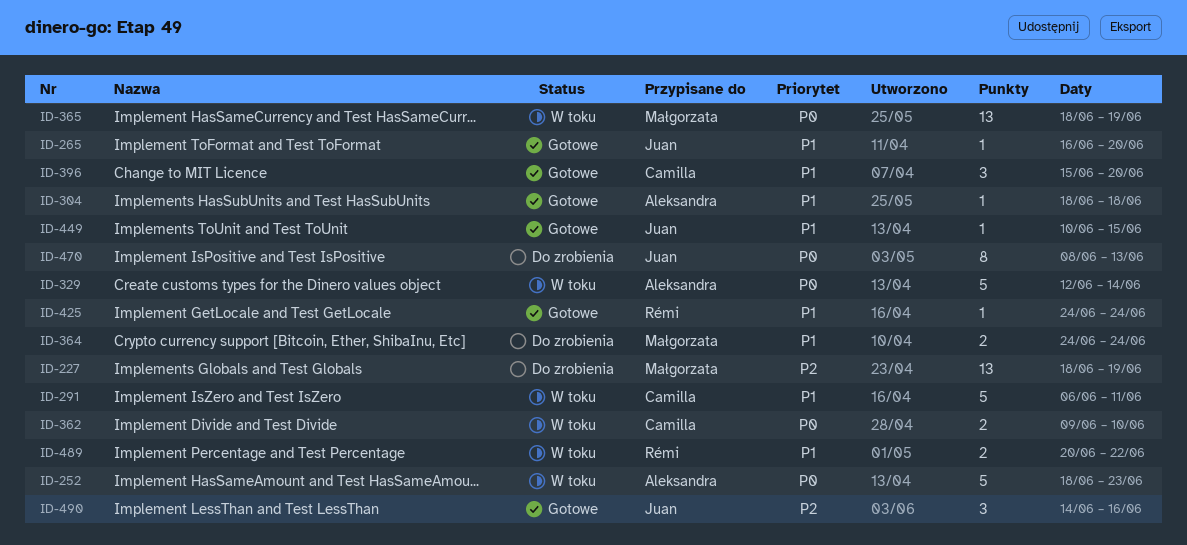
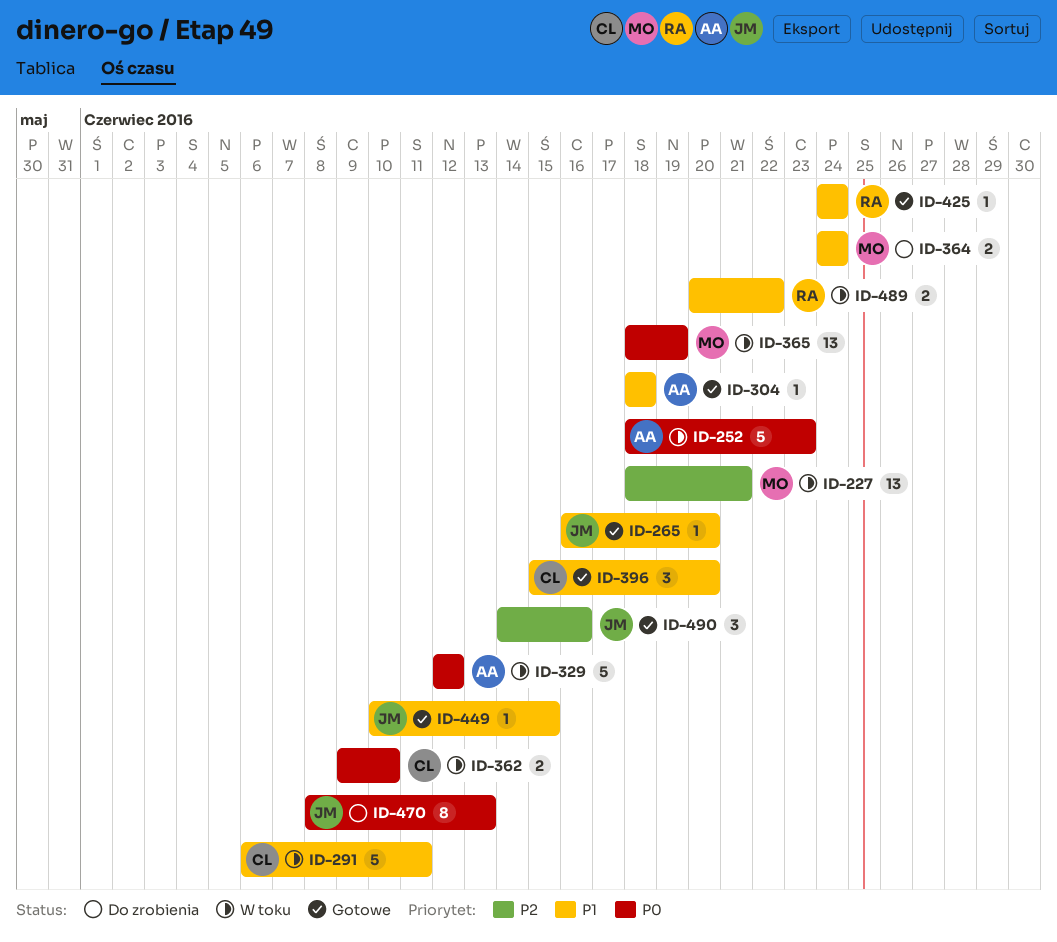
ID-227, status: Do zrobienia -> W toku
ID-227, due: Jun 19 -> Jun 21
ID-329, due: Jun 14 -> Jun 12

